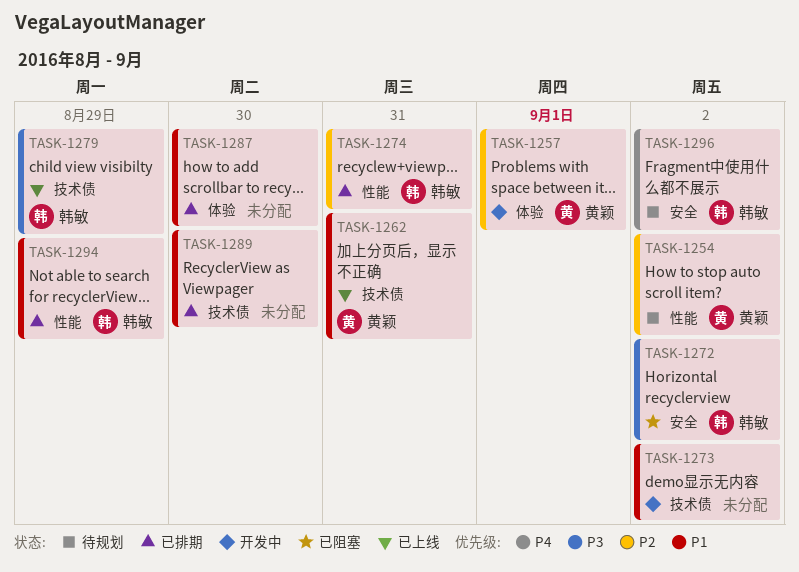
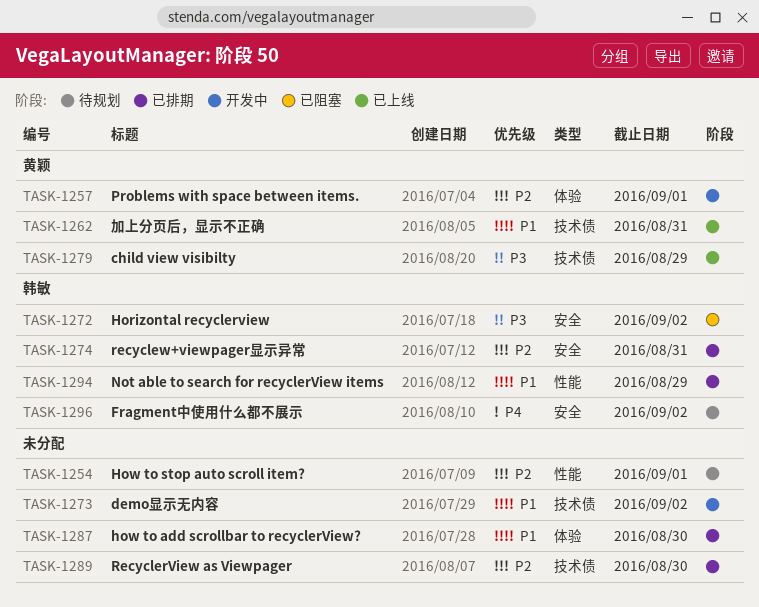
TASK-1254, owner: 黄颖 -> none
TASK-1254, due: Sep 2 -> Sep 1
TASK-1274, label: 性能 -> 安全
TASK-1279, owner: 韩敏 -> 黄颖
TASK-1289, priority: P1 -> P2

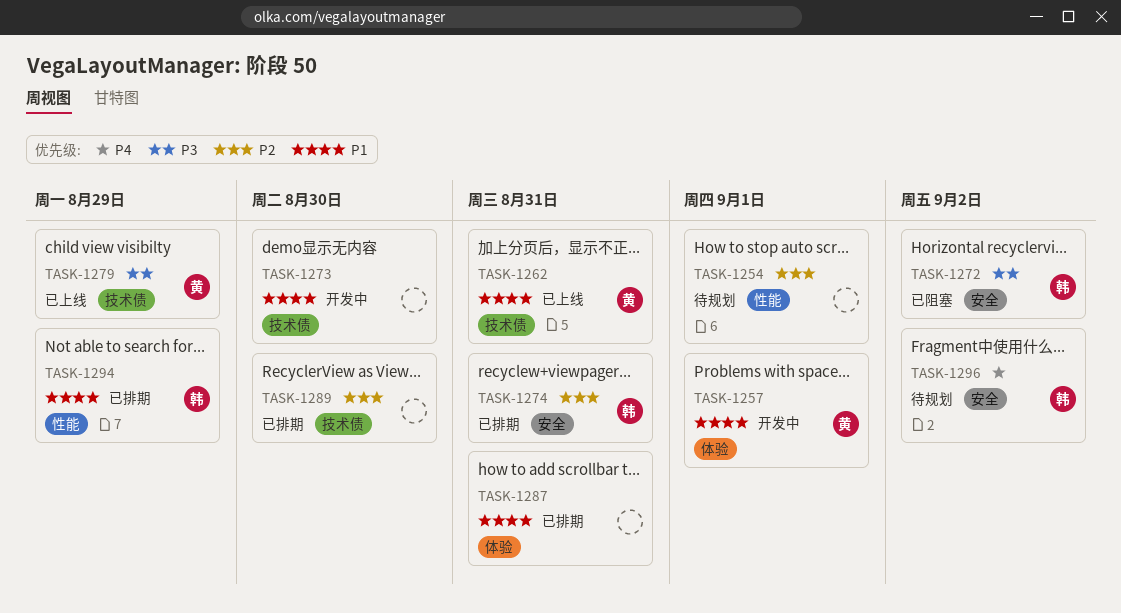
TASK-1257, priority: P2 -> P1
TASK-1273, due: Sep 2 -> Aug 30
TASK-1287, due: Aug 30 -> Aug 31

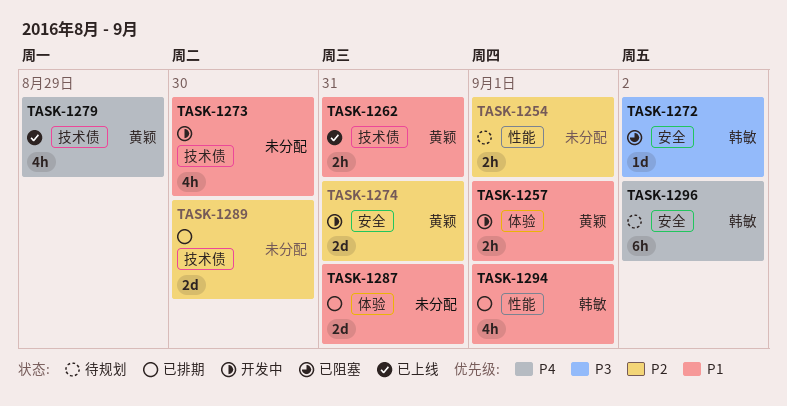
TASK-1274, status: 已排期 -> 开发中
TASK-1274, owner: 韩敏 -> 黄颖
TASK-1279, priority: P3 -> P4
TASK-1294, due: Aug 29 -> Sep 1

